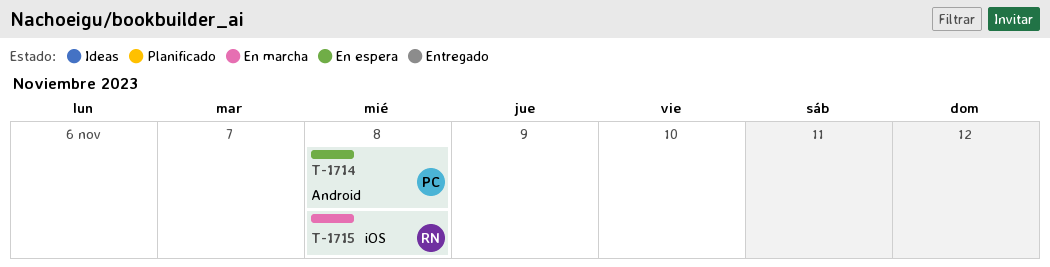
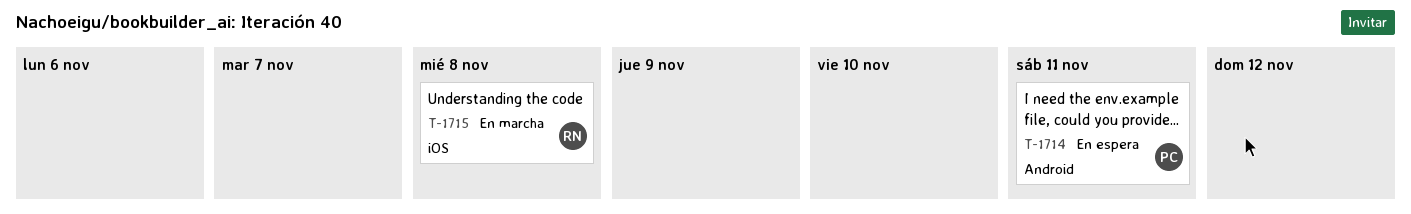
T-1714, due: Nov 8 -> Nov 11

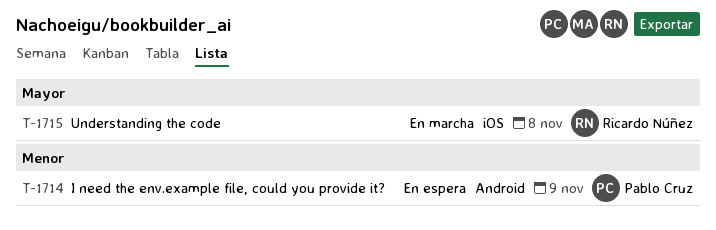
T-1714, due: Nov 11 -> Nov 9

